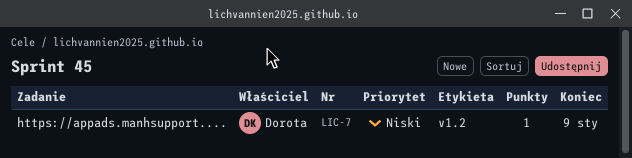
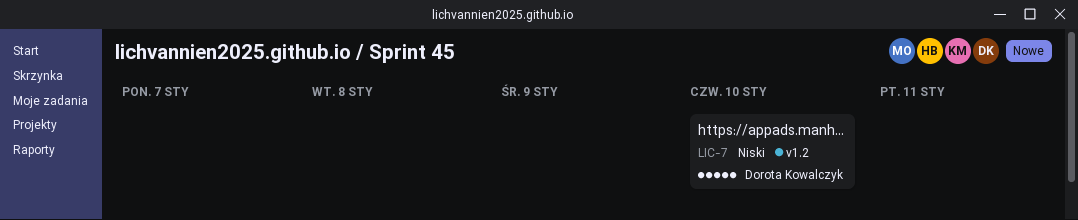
LIC-7, estimate: 1 -> 5
LIC-7, due: Jan 9 -> Jan 10

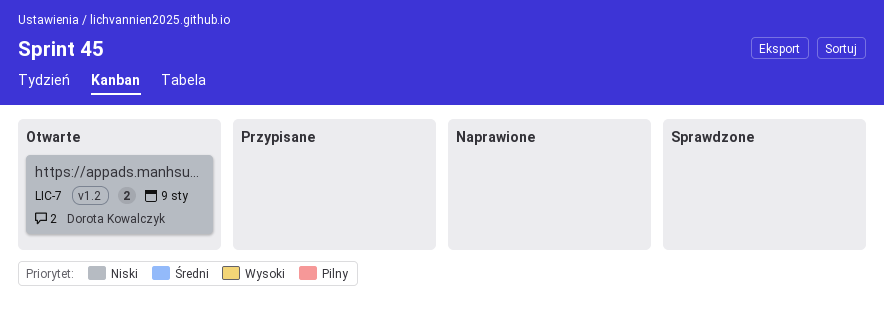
LIC-7, estimate: 5 -> 2
LIC-7, due: Jan 10 -> Jan 9

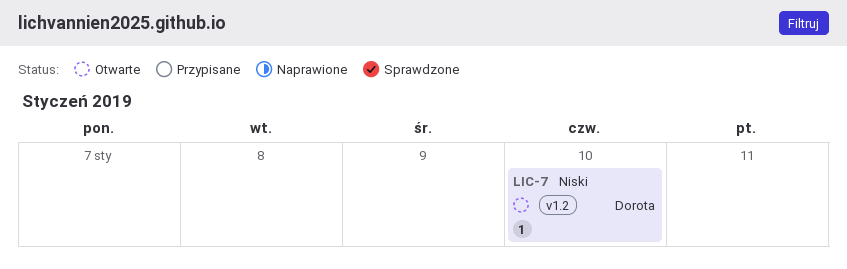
LIC-7, estimate: 2 -> 1
LIC-7, due: Jan 9 -> Jan 10

